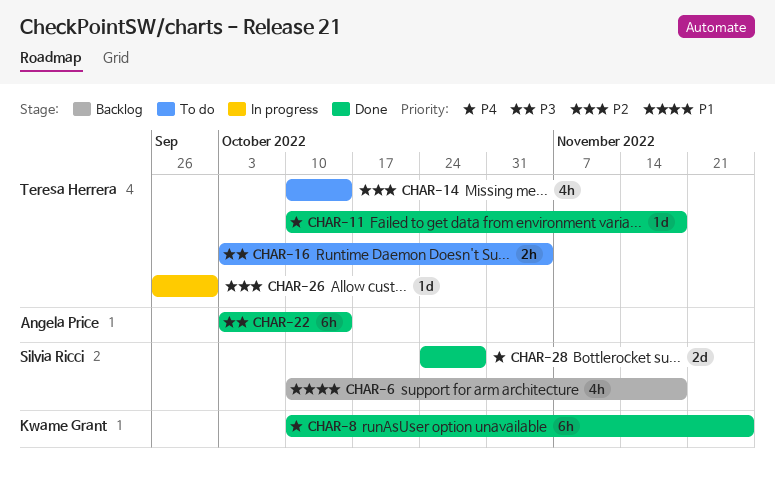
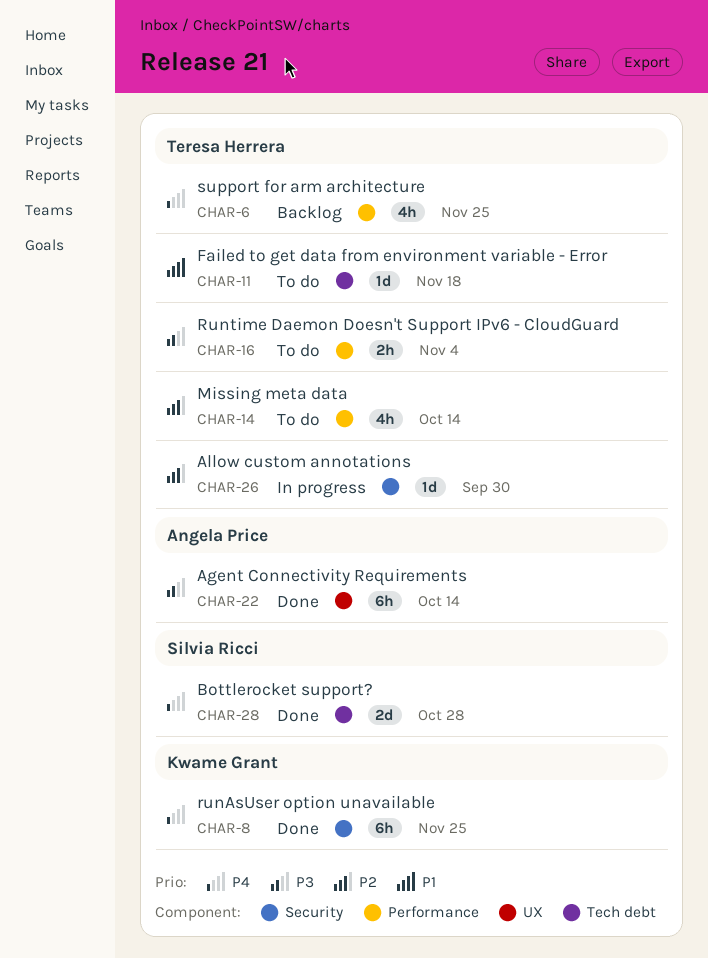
CHAR-6, owner: Silvia Ricci -> Teresa Herrera
CHAR-6, priority: P1 -> P4
CHAR-6, due: Nov 18 -> Nov 25
CHAR-11, status: Done -> To do
CHAR-11, priority: P4 -> P1

